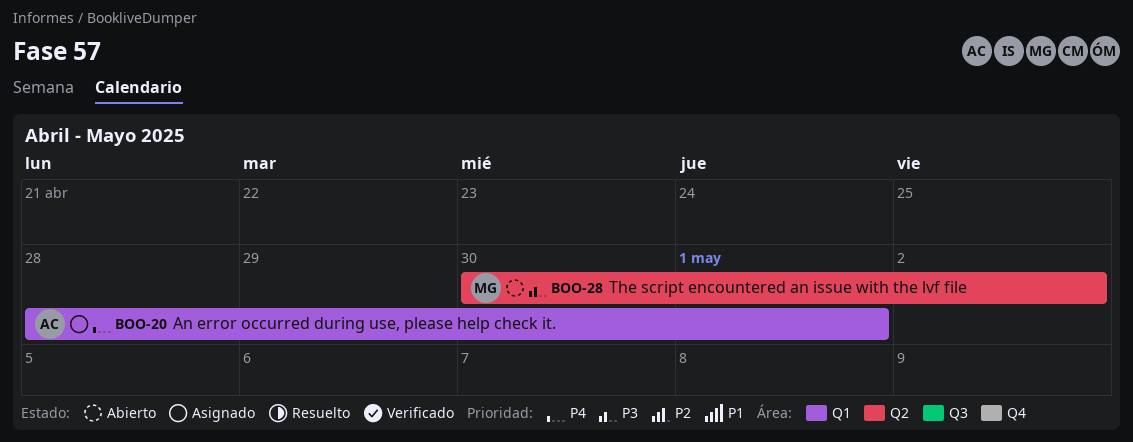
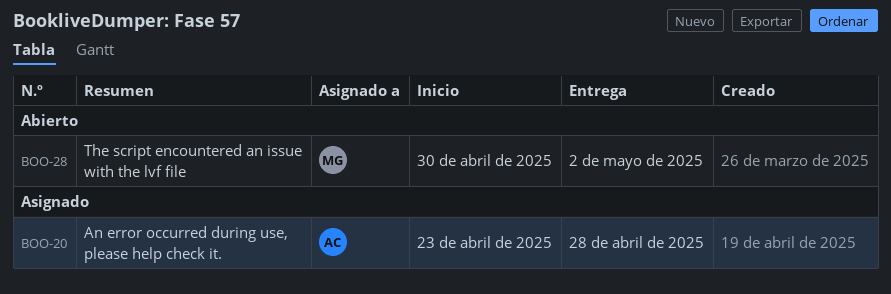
BOO-20, start: Apr 28 -> Apr 23
BOO-20, due: May 1 -> Apr 28

